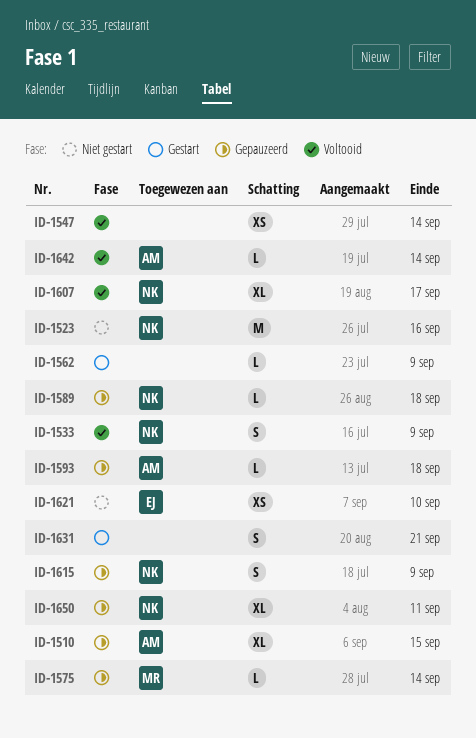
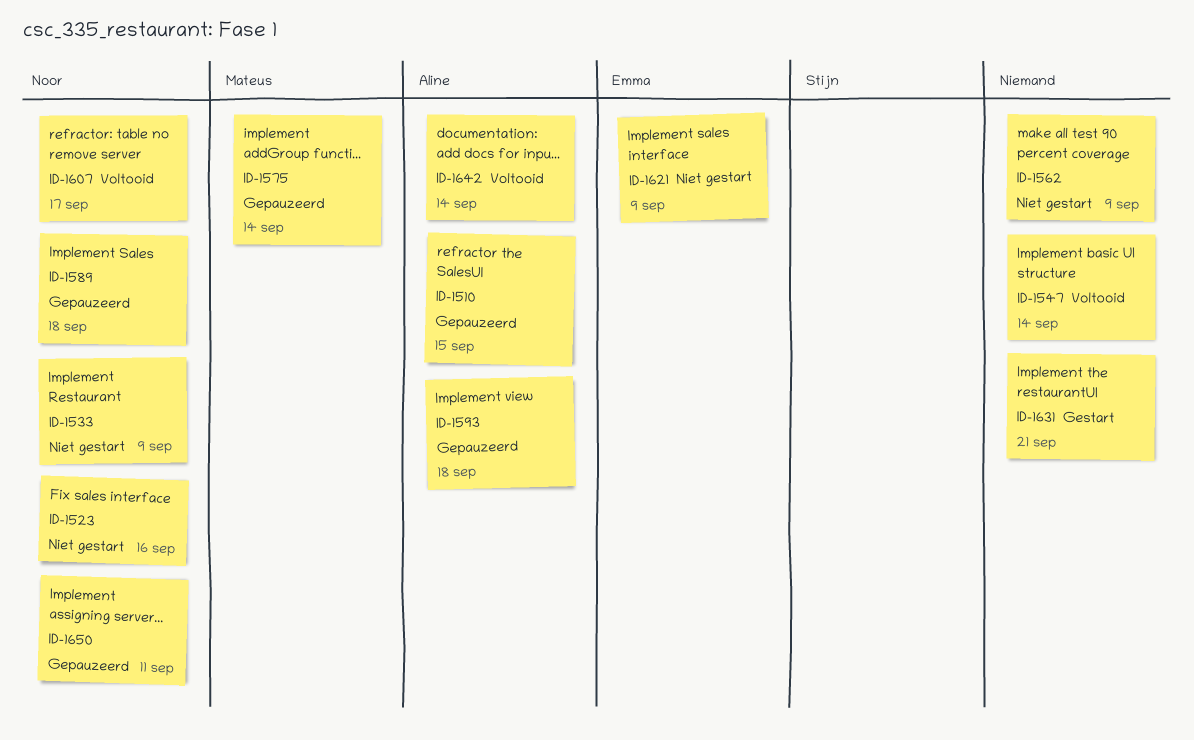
ID-1533, status: Voltooid -> Niet gestart
ID-1562, status: Gestart -> Niet gestart
ID-1615: present -> none
ID-1621, due: Sep 10 -> Sep 9

